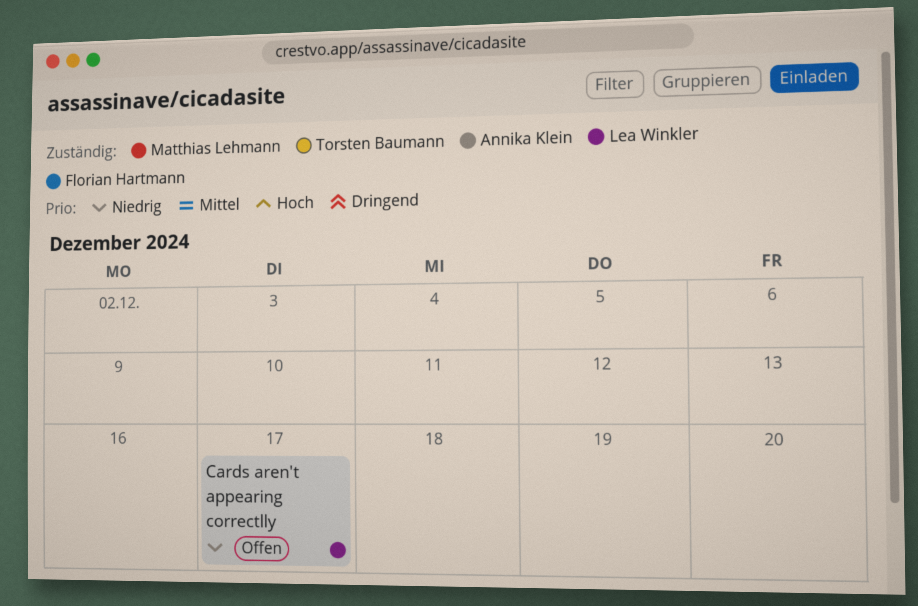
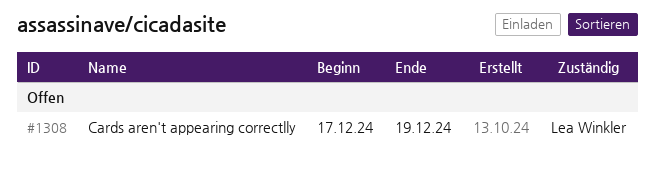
Cards aren't appearing correctlly, due: Dec 17 -> Dec 19

